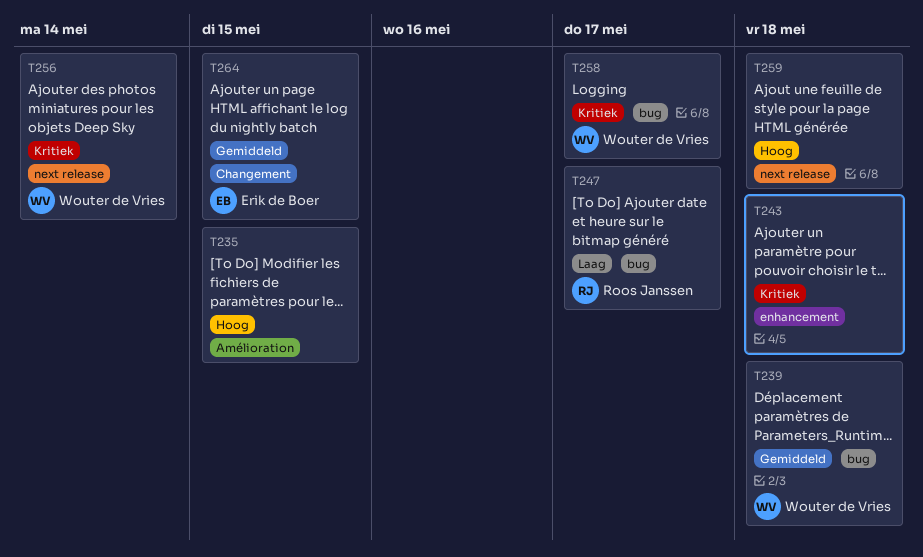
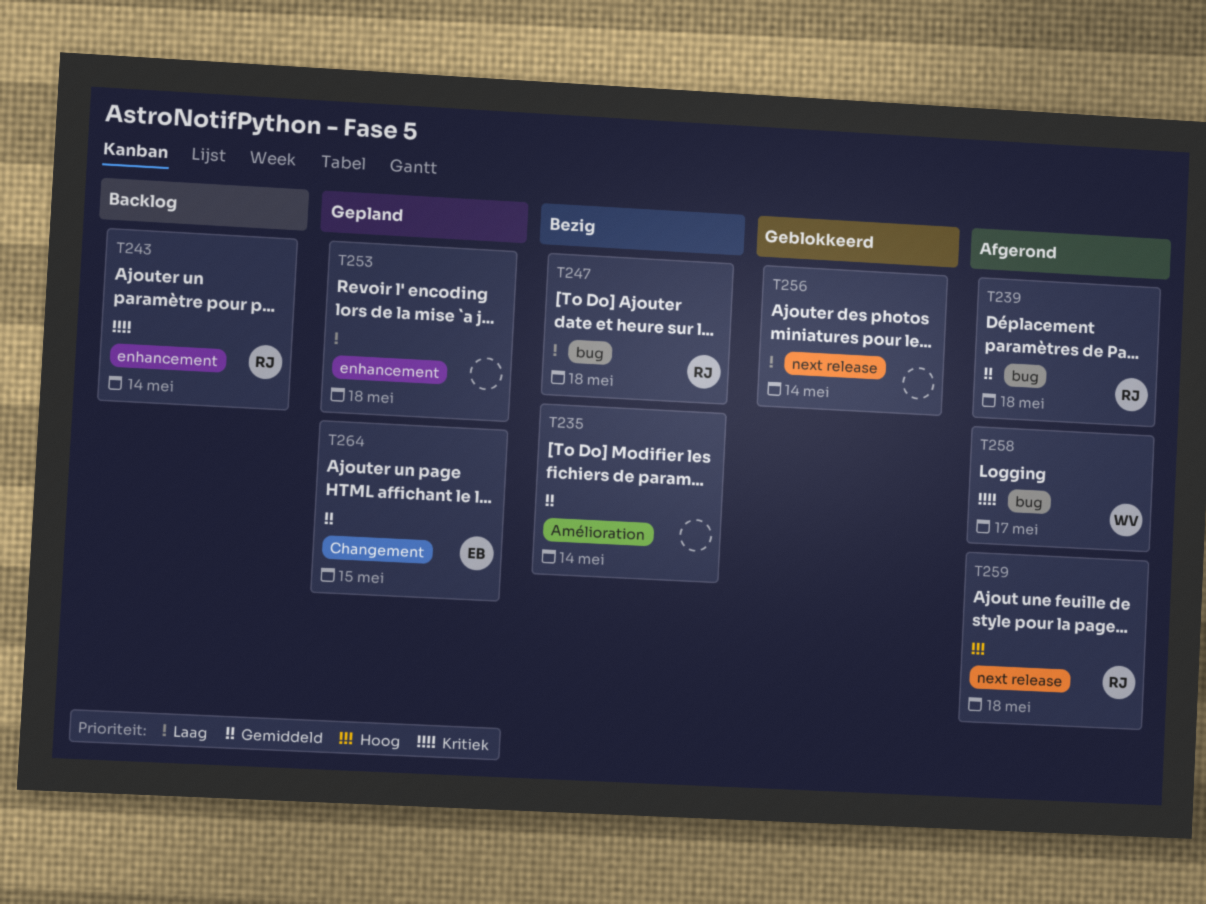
T235, priority: Hoog -> Gemiddeld
T235, due: May 15 -> May 14
T239, owner: Wouter de Vries -> Roos Janssen
T243, owner: none -> Roos Janssen
T243, due: May 18 -> May 14
T247, due: May 17 -> May 18
T253: none -> present
T256, owner: Wouter de Vries -> none
T256, priority: Kritiek -> Laag
T259, owner: none -> Roos Janssen

